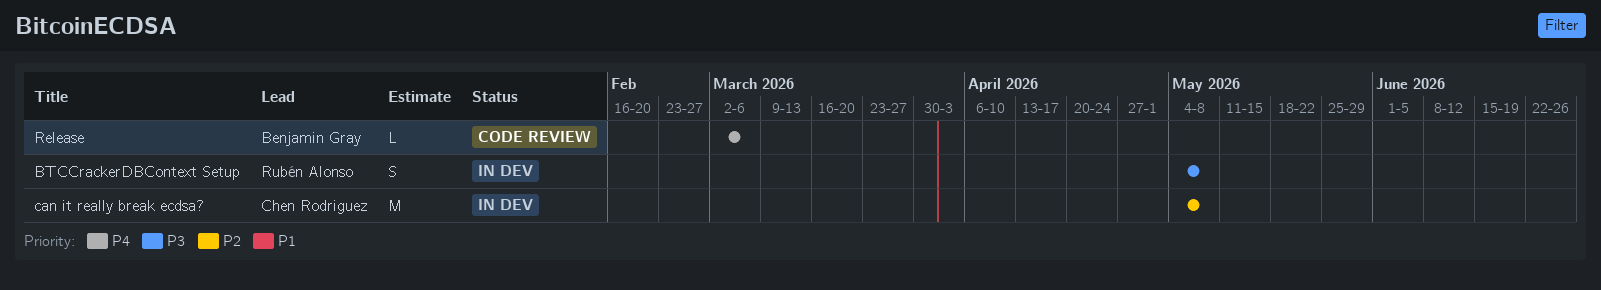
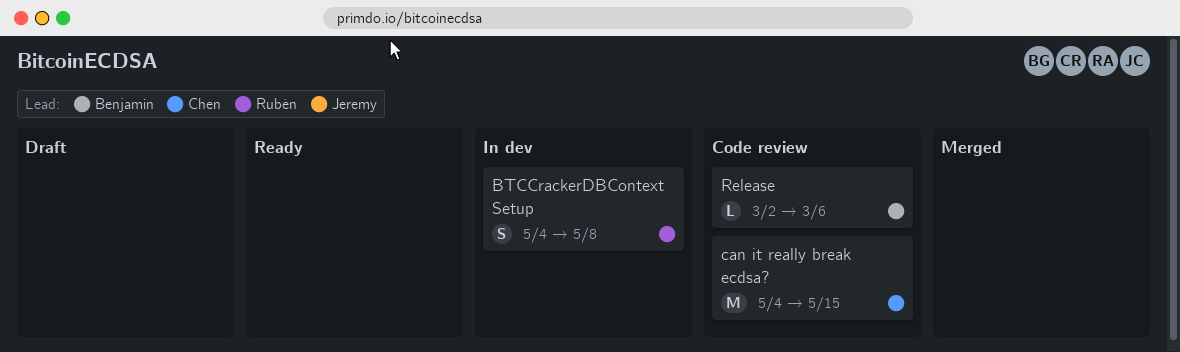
can it really break ecdsa?, status: In dev -> Code review
can it really break ecdsa?, due: May 8 -> May 15

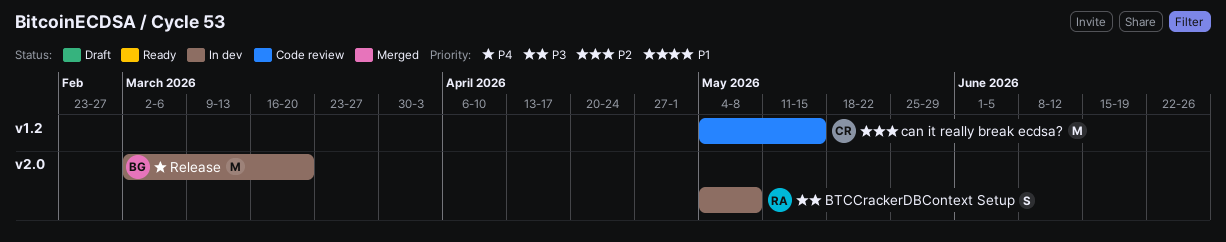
Release, status: Code review -> In dev
Release, estimate: L -> M
Release, due: Mar 6 -> Mar 20

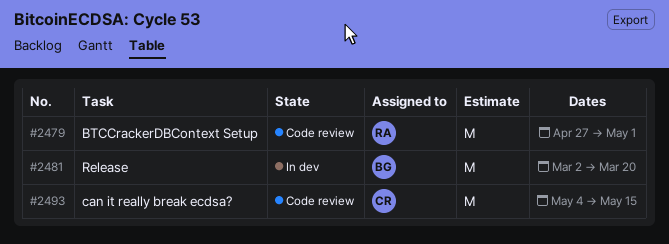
BTCCrackerDBContext Setup, status: In dev -> Code review
BTCCrackerDBContext Setup, estimate: S -> M
BTCCrackerDBContext Setup, start: May 4 -> Apr 27
BTCCrackerDBContext Setup, due: May 8 -> May 1

